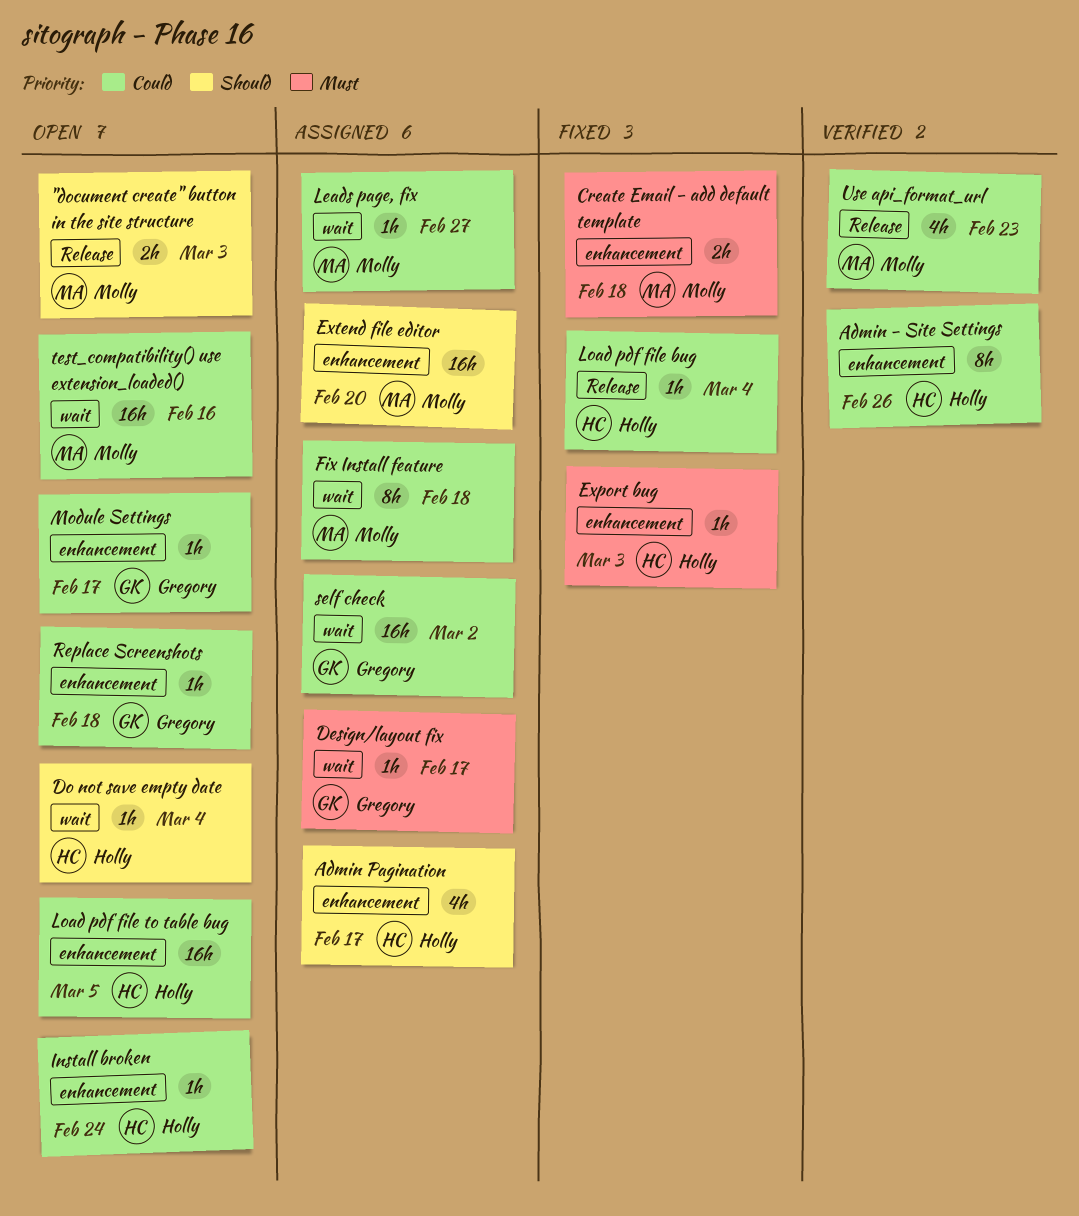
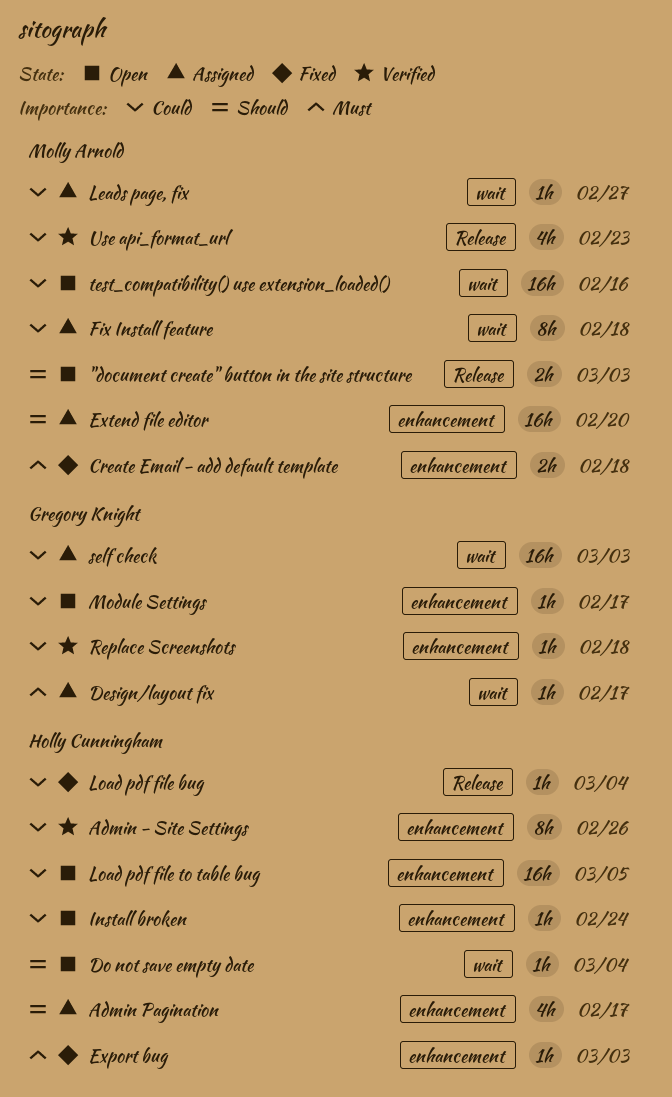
Replace Screenshots, status: Open -> Verified
self check, due: Mar 2 -> Mar 3

